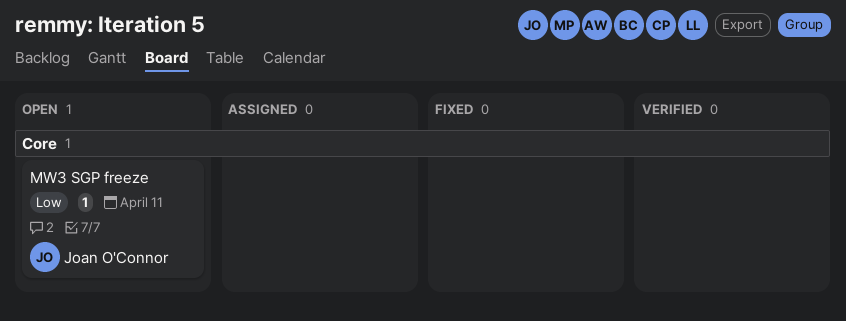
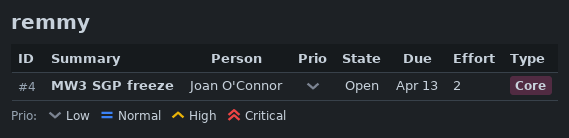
MW3 SGP freeze, estimate: 1 -> 2
MW3 SGP freeze, due: Apr 11 -> Apr 13

